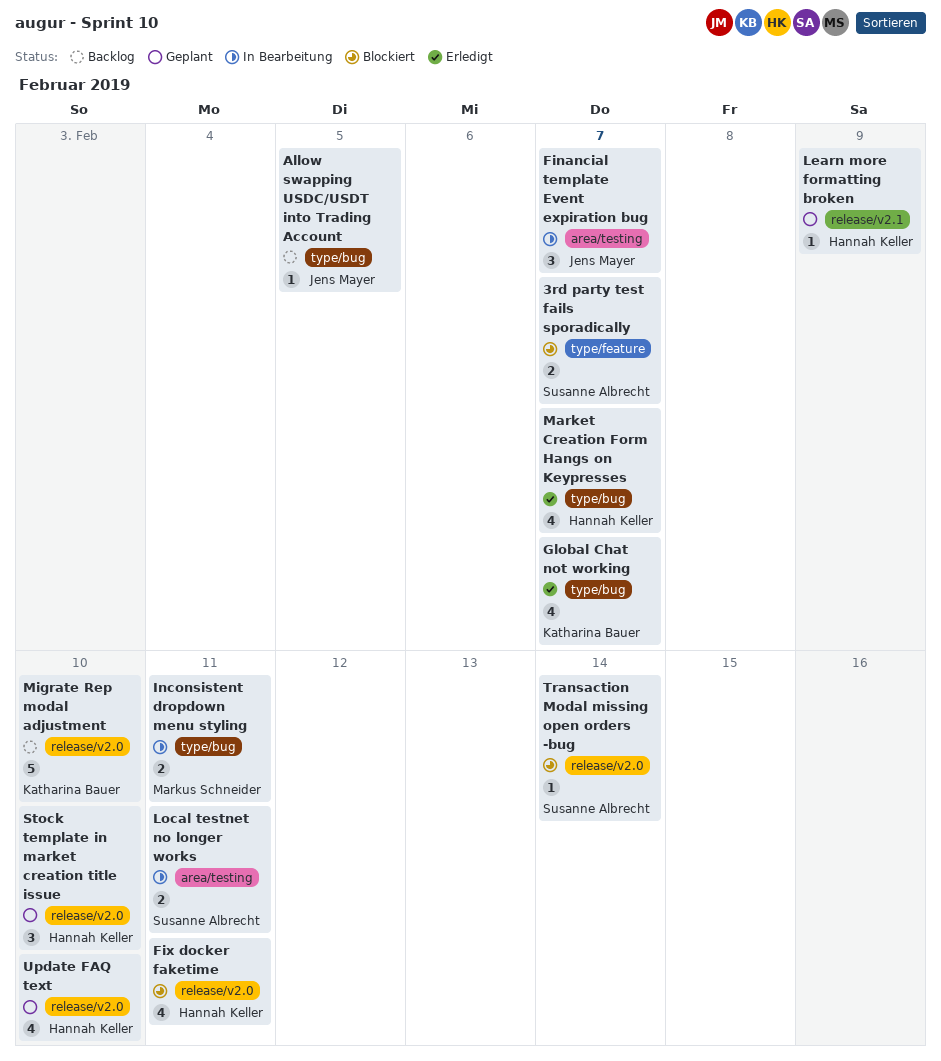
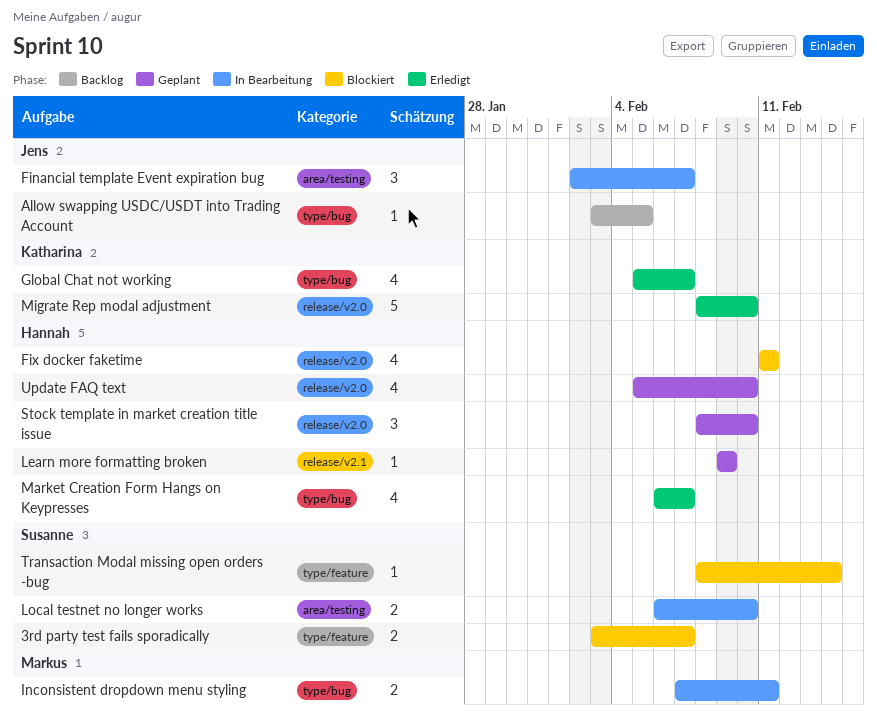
Local testnet no longer works, due: Feb 11 -> Feb 10
Migrate Rep modal adjustment, status: Backlog -> Erledigt
Transaction Modal missing open orders -bug, label: release/v2.0 -> type/feature

